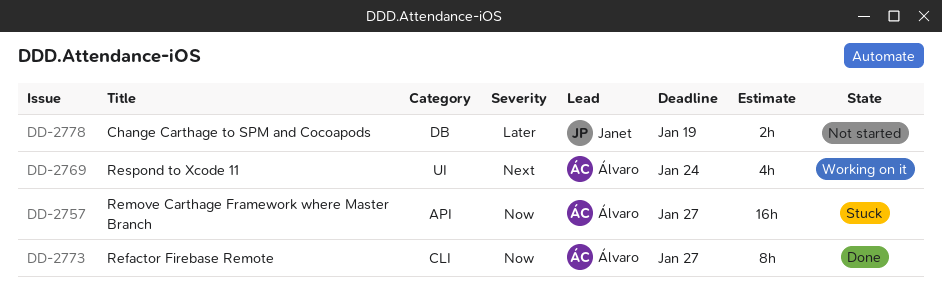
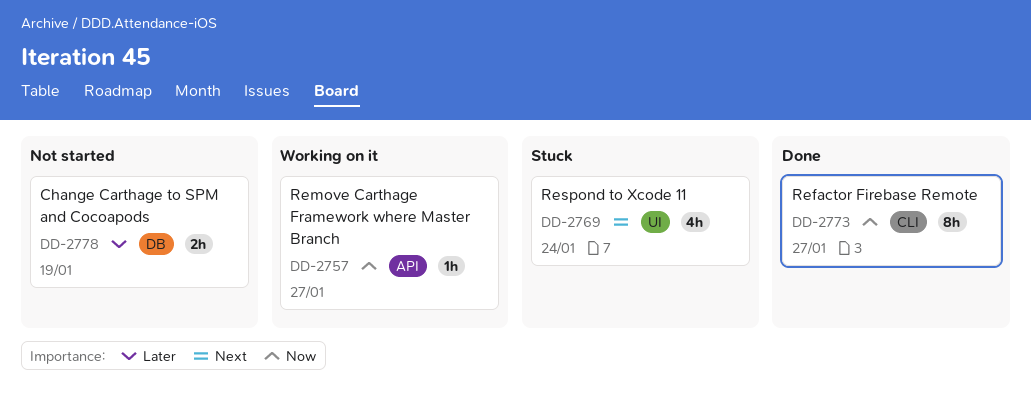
DD-2757, status: Stuck -> Working on it
DD-2757, estimate: 16h -> 1h
DD-2769, status: Working on it -> Stuck

